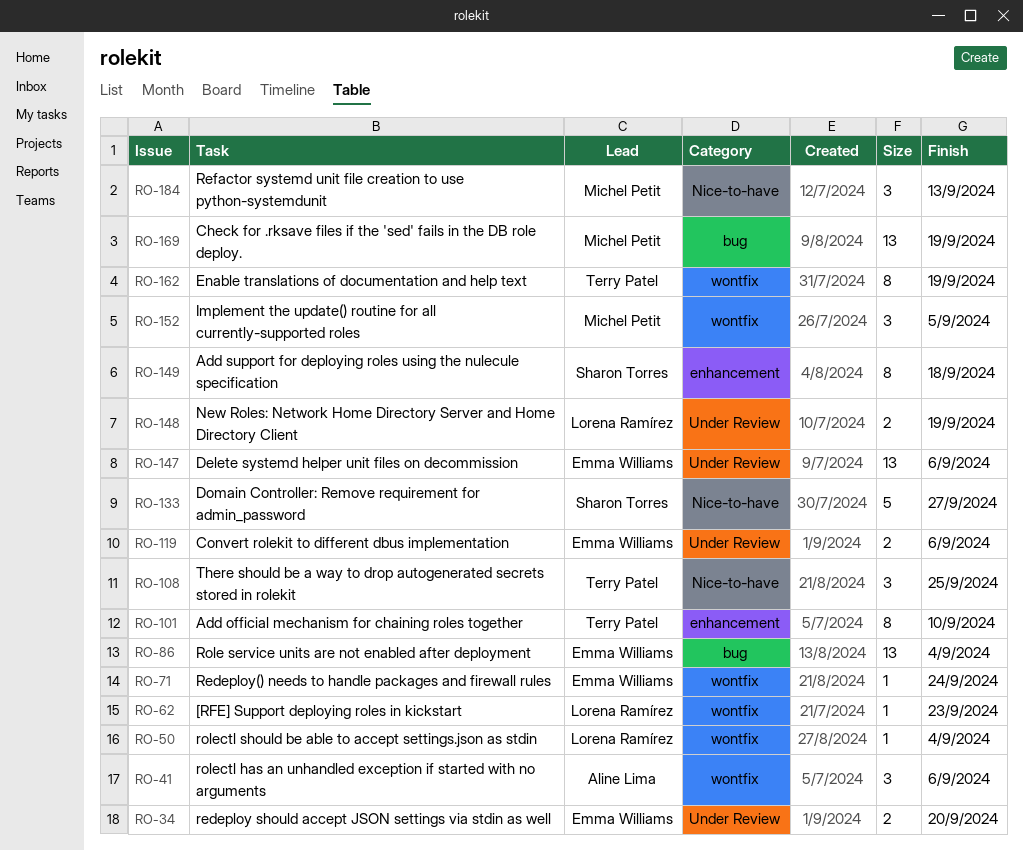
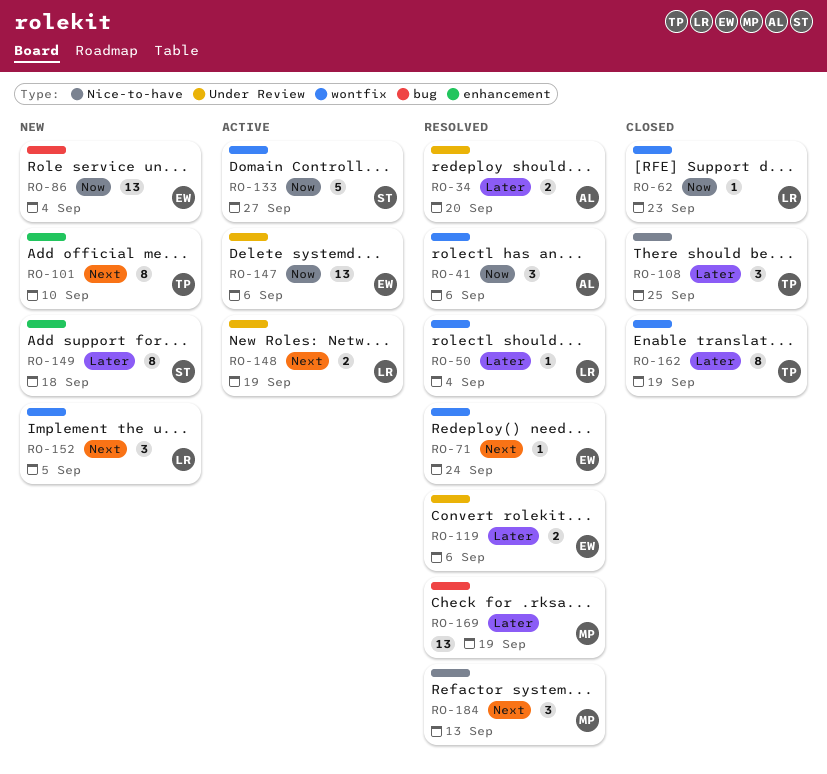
RO-34, owner: Emma Williams -> Aline Lima
RO-133, label: Nice-to-have -> wontfix
RO-152, owner: Michel Petit -> Lorena Ramírez

